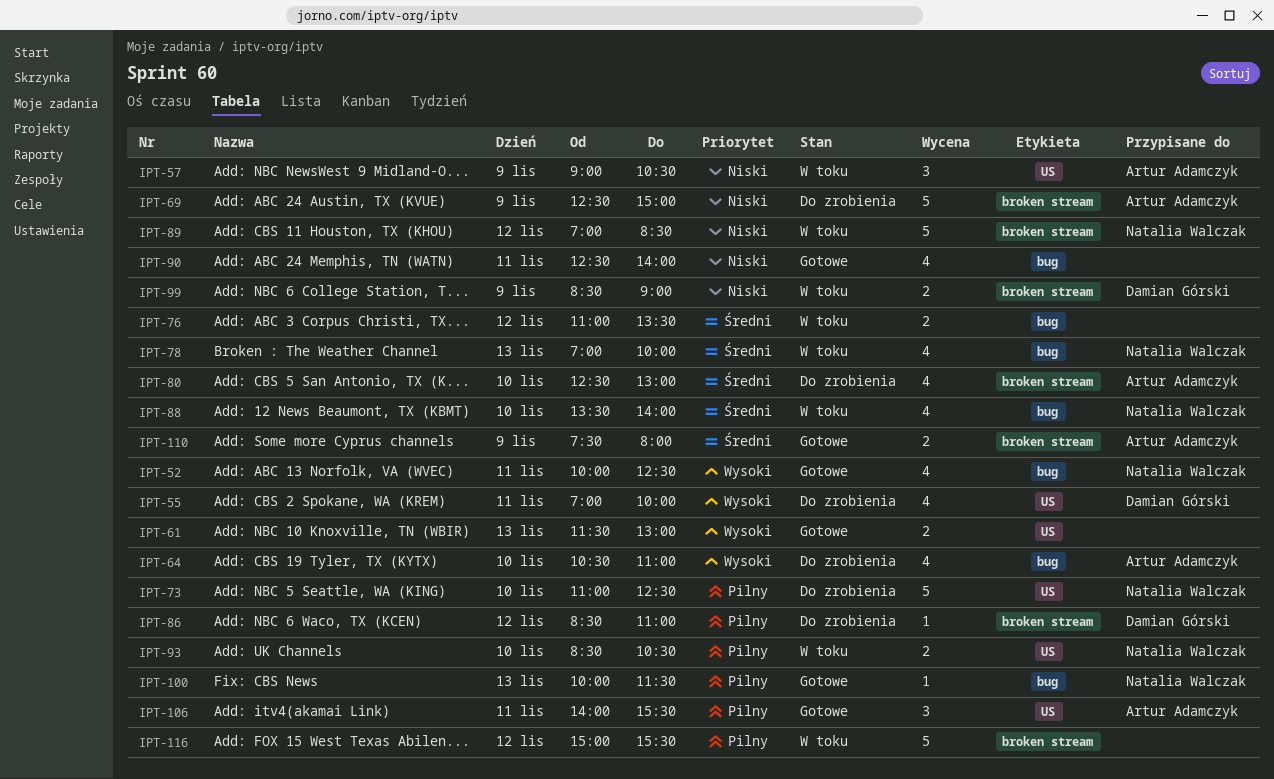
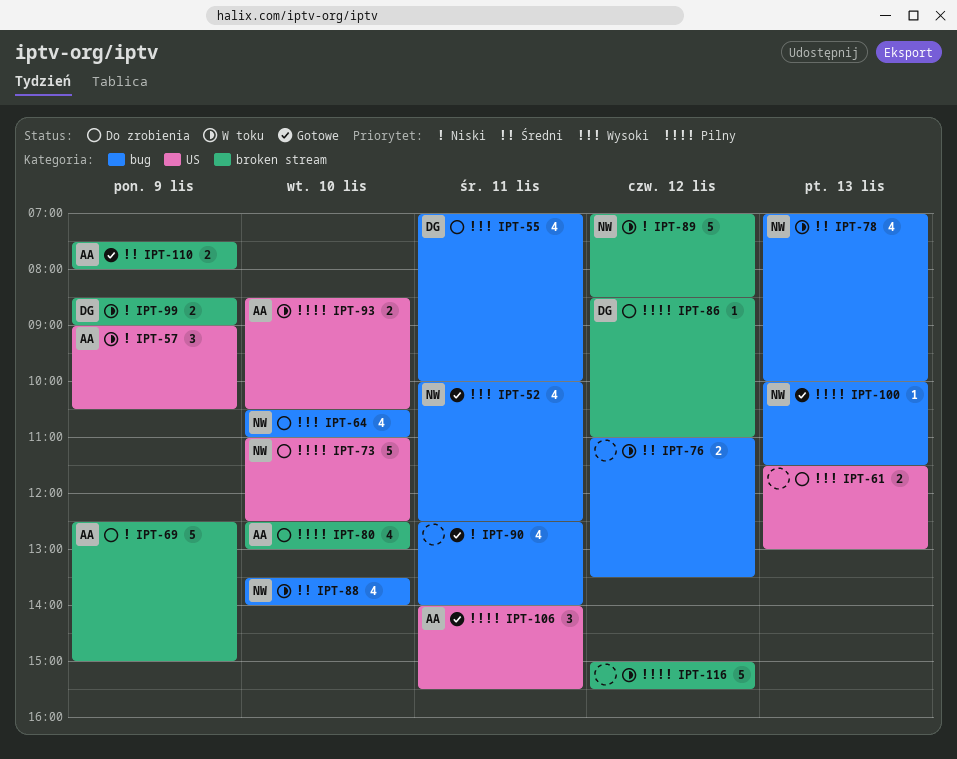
IPT-55, label: US -> bug
IPT-61, status: Gotowe -> Do zrobienia
IPT-64, owner: Artur Adamczyk -> Natalia Walczak
IPT-80, priority: Średni -> Pilny
IPT-93, owner: Natalia Walczak -> Artur Adamczyk

